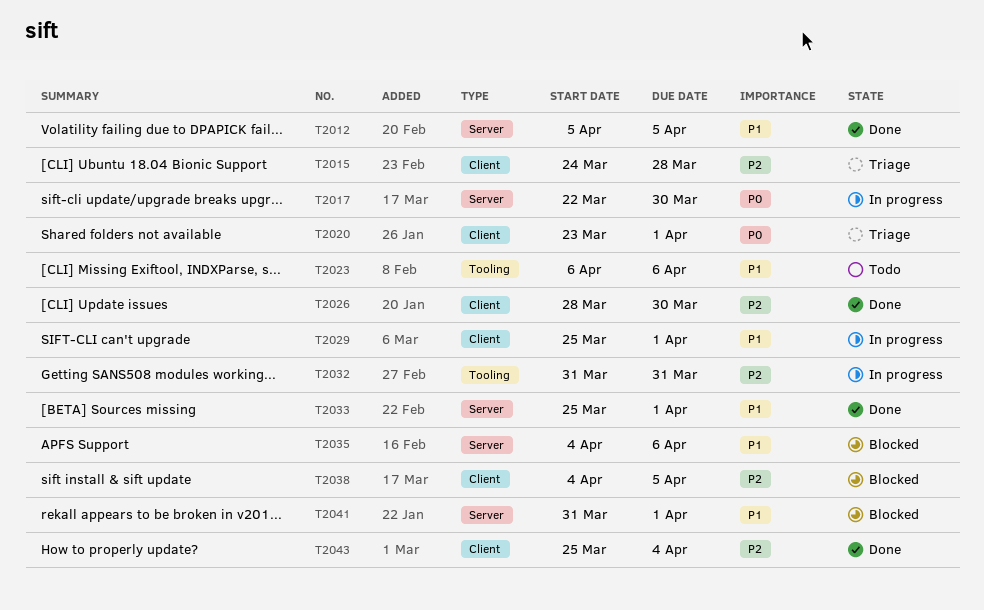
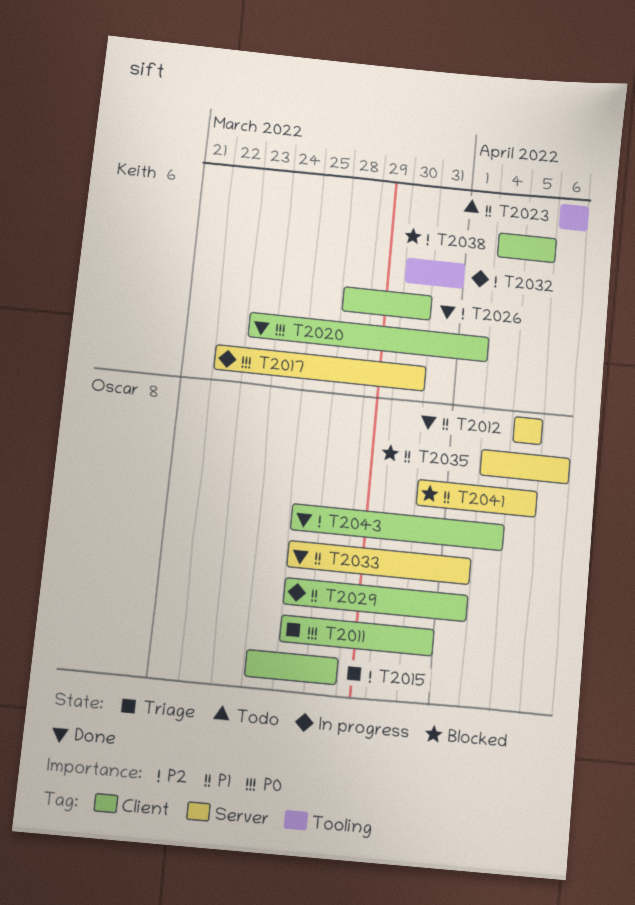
T2011: none -> present
T2020, status: Triage -> Done
T2032, start: Mar 31 -> Mar 30
T2041, due: Apr 1 -> Apr 5

